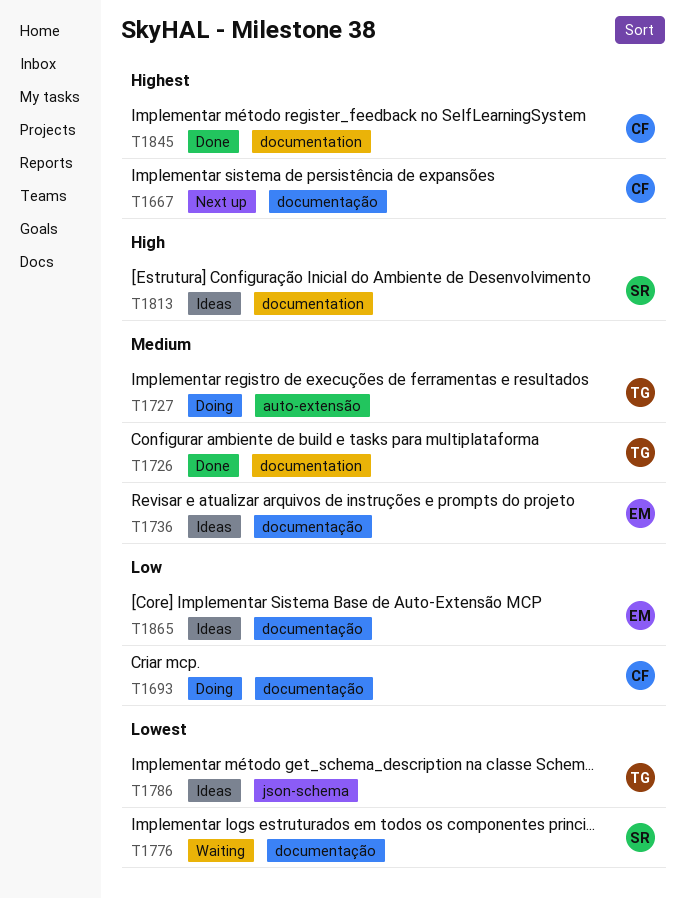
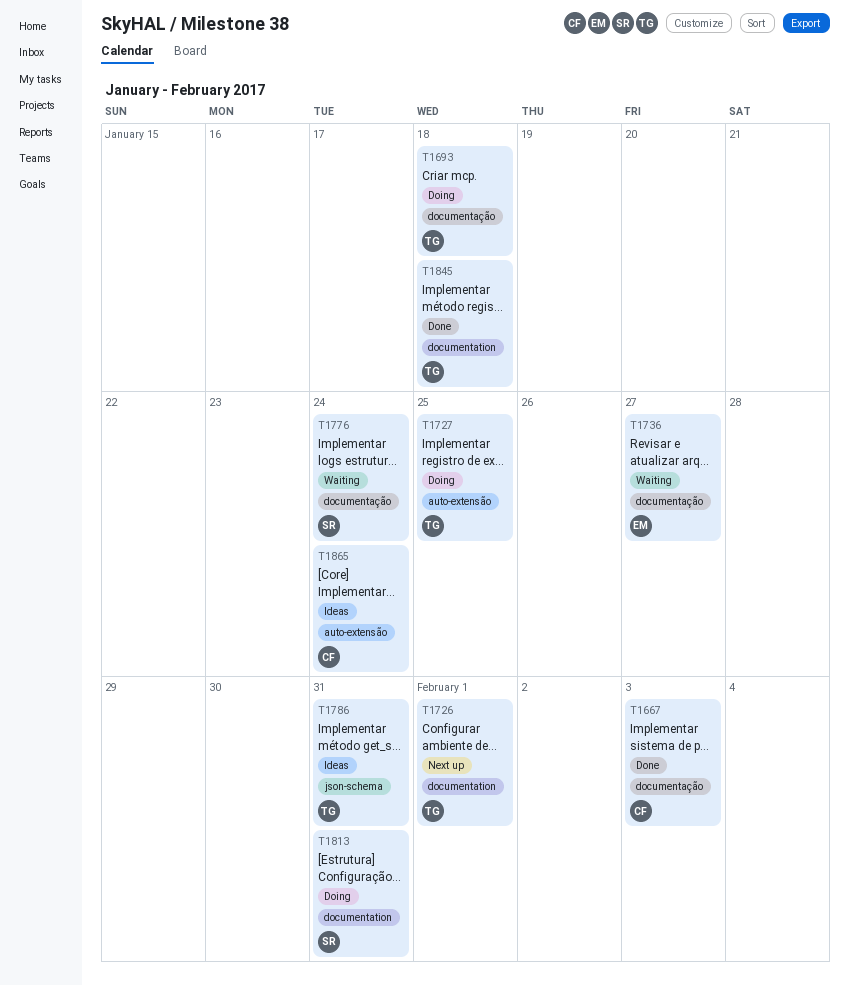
T1667, status: Next up -> Done
T1693, owner: CF -> TG
T1726, status: Done -> Next up
T1736, status: Ideas -> Waiting
T1813, status: Ideas -> Doing
T1845, owner: CF -> TG
T1865, owner: EM -> CF
T1865, label: documentação -> auto-extensão

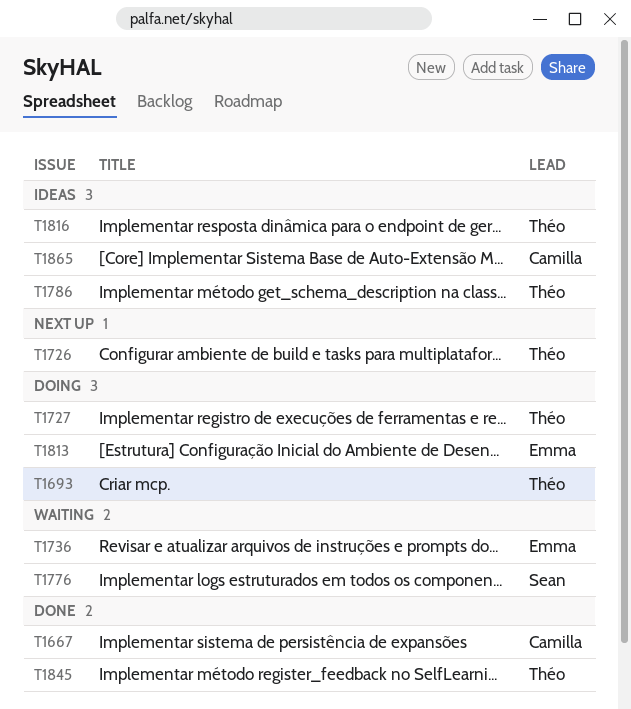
T1813, owner: Sean -> Emma
T1816: none -> present

